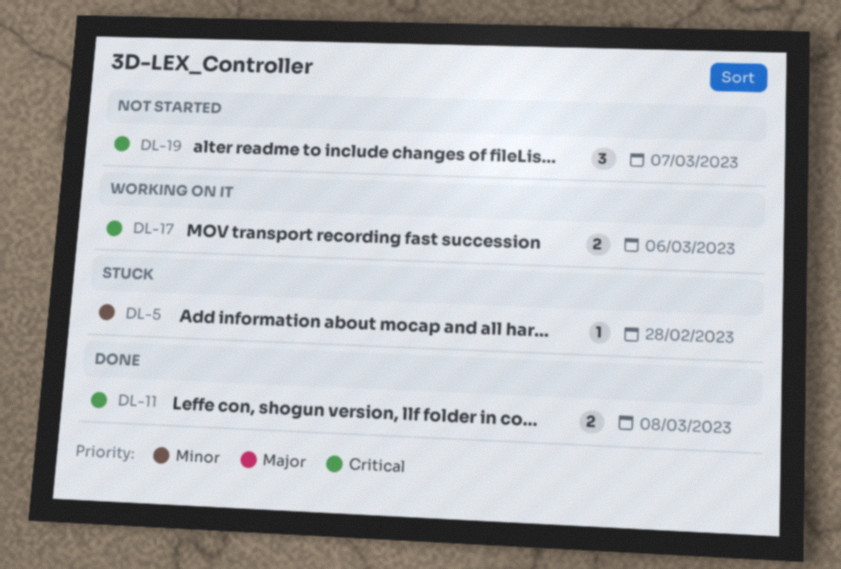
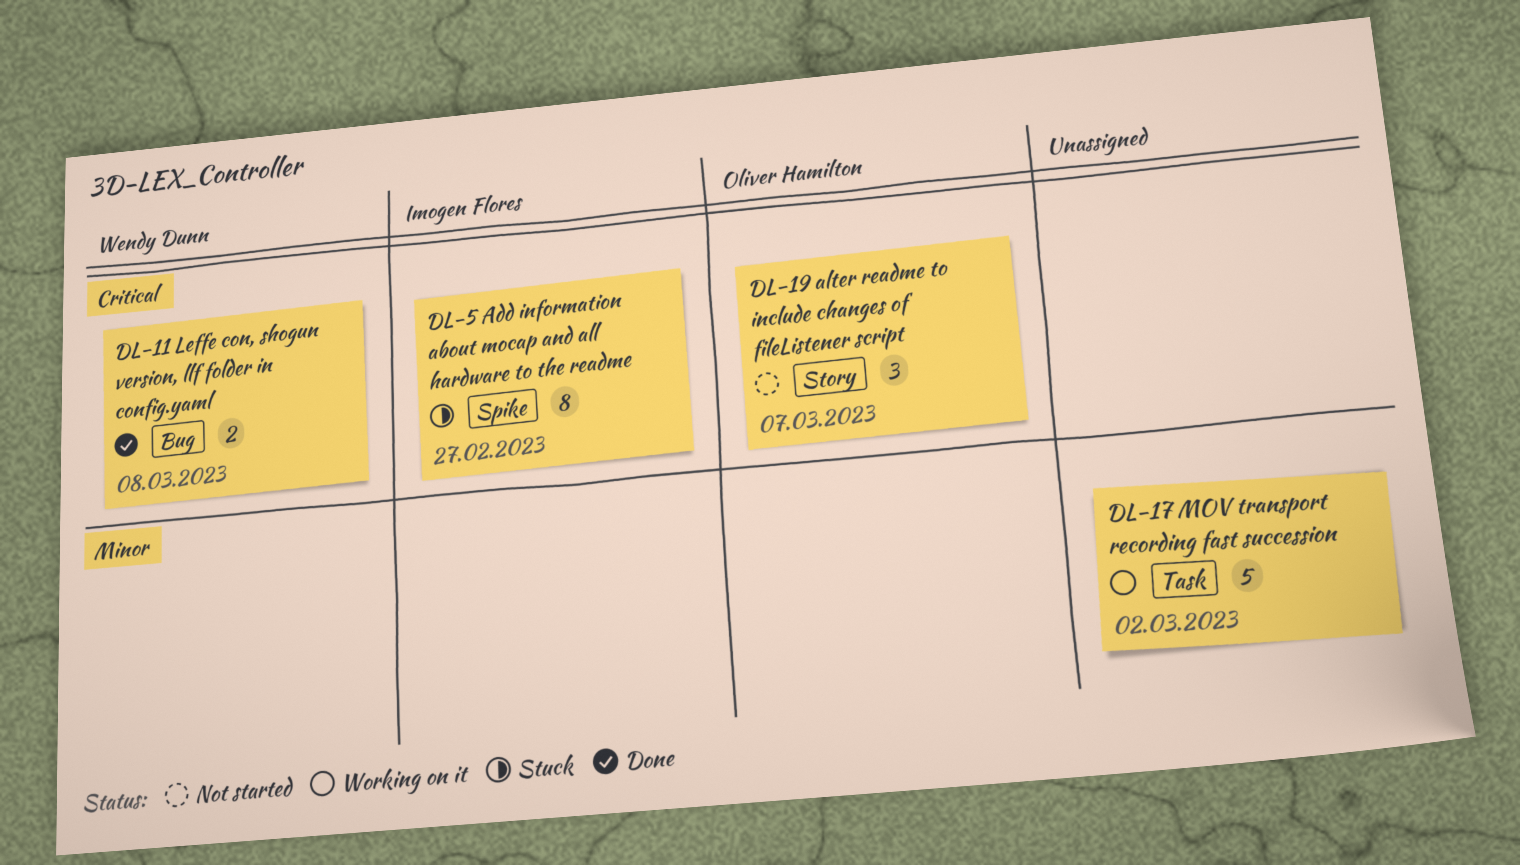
DL-5, priority: Minor -> Critical
DL-5, estimate: 1 -> 8
DL-5, due: Feb 28 -> Feb 27
DL-17, priority: Critical -> Minor
DL-17, estimate: 2 -> 5
DL-17, due: Mar 6 -> Mar 2

